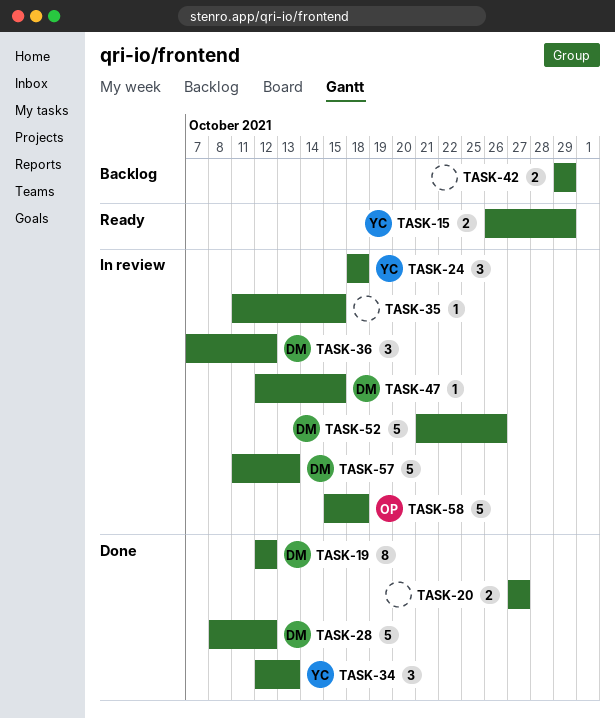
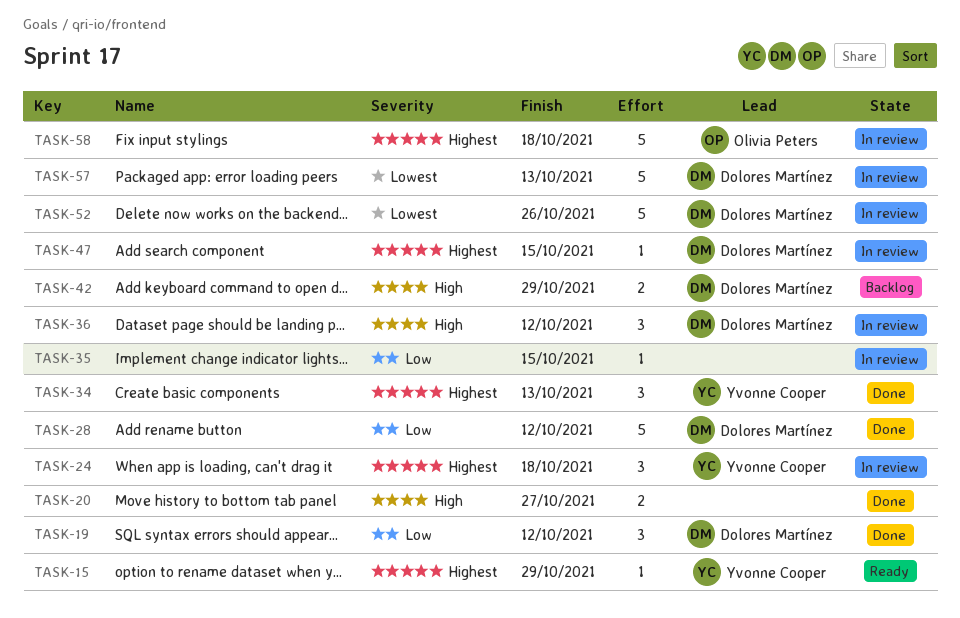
TASK-15, estimate: 2 -> 1
TASK-19, estimate: 8 -> 3
TASK-42, owner: none -> Dolores Martínez

